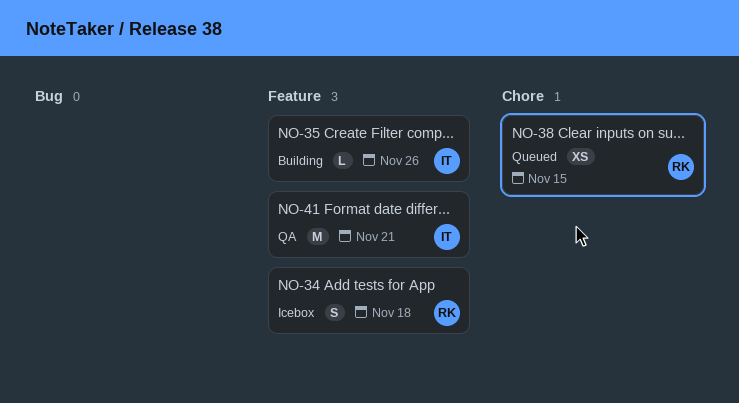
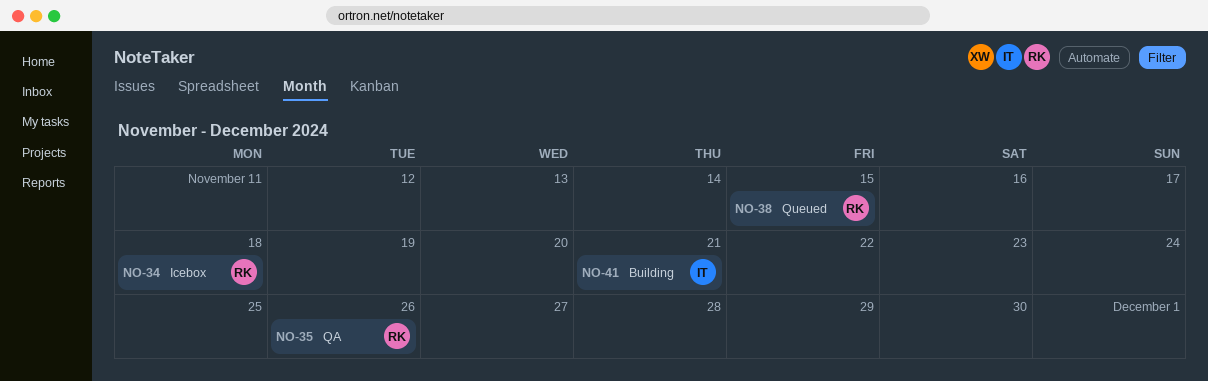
NO-35, status: Building -> QA
NO-35, owner: IT -> RK
NO-41, status: QA -> Building

